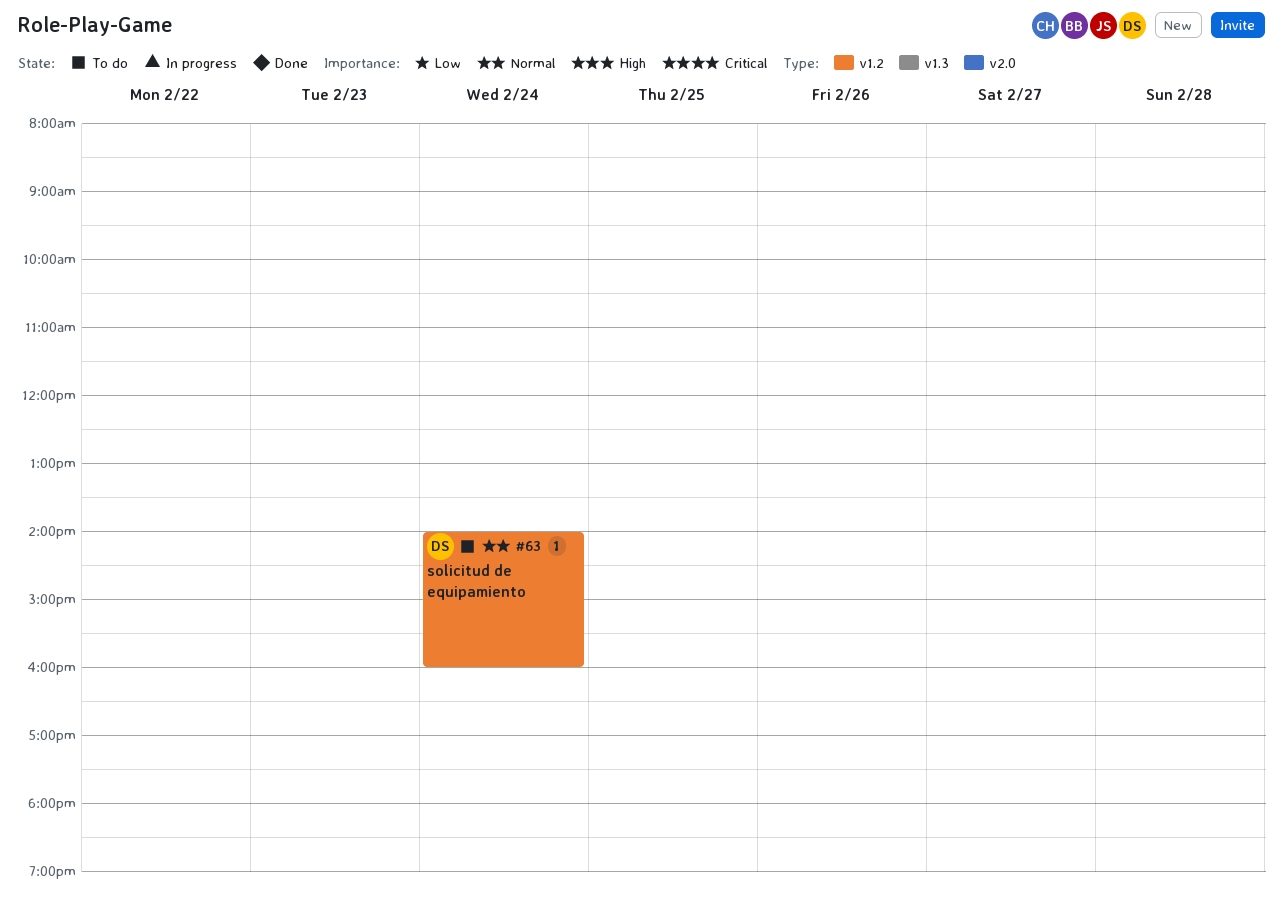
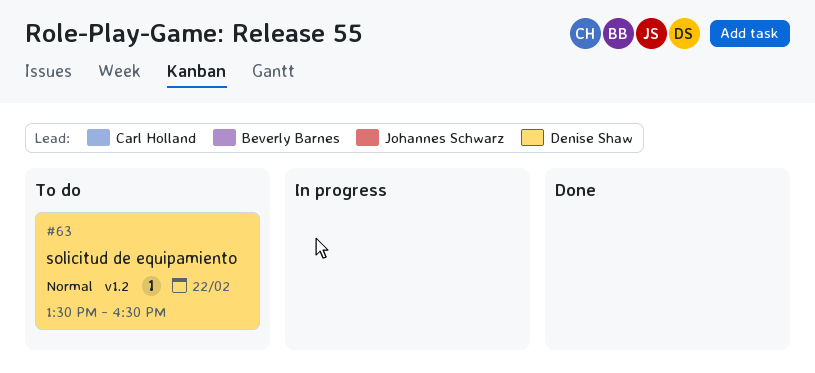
#63, day: Feb 24 -> Feb 22
#63, begins: 14:00 -> 13:30
#63, ends: 16:00 -> 16:30

